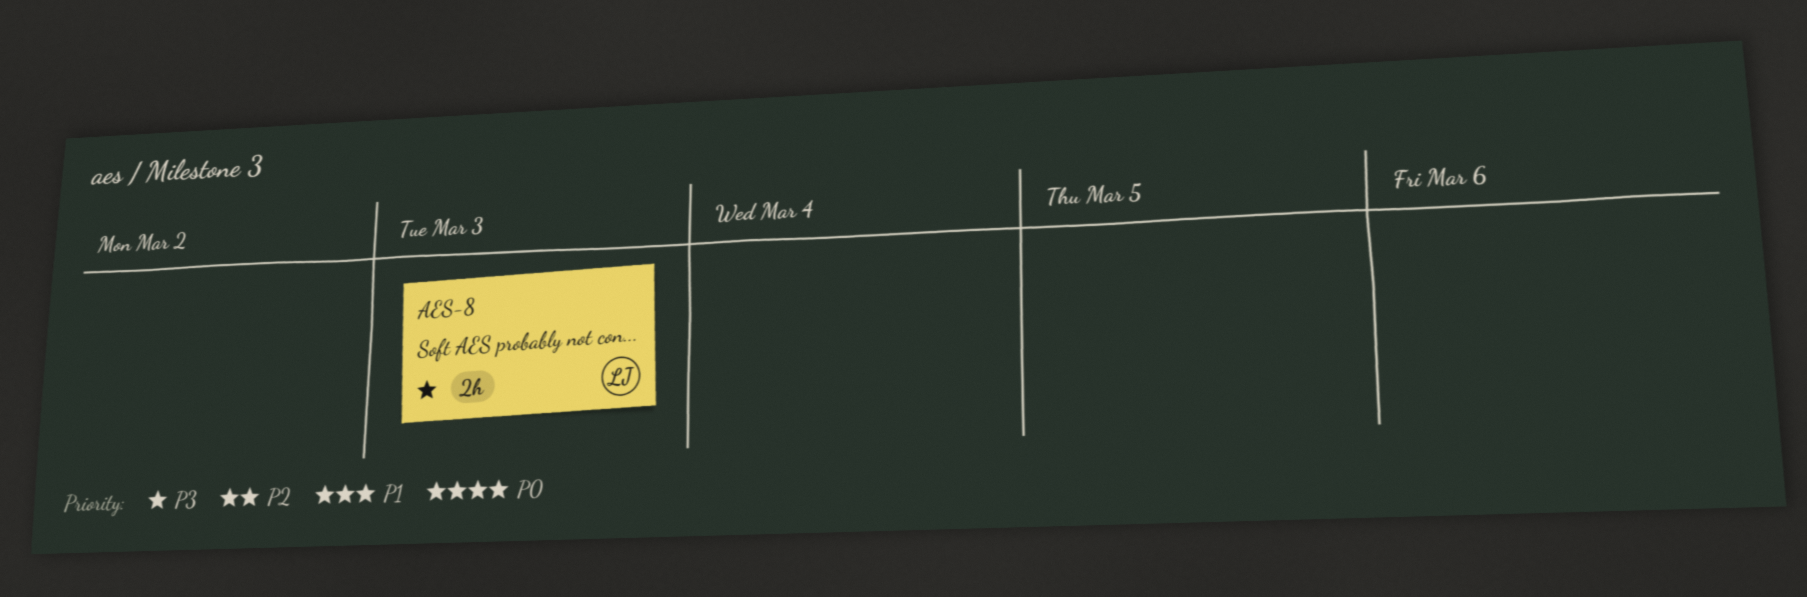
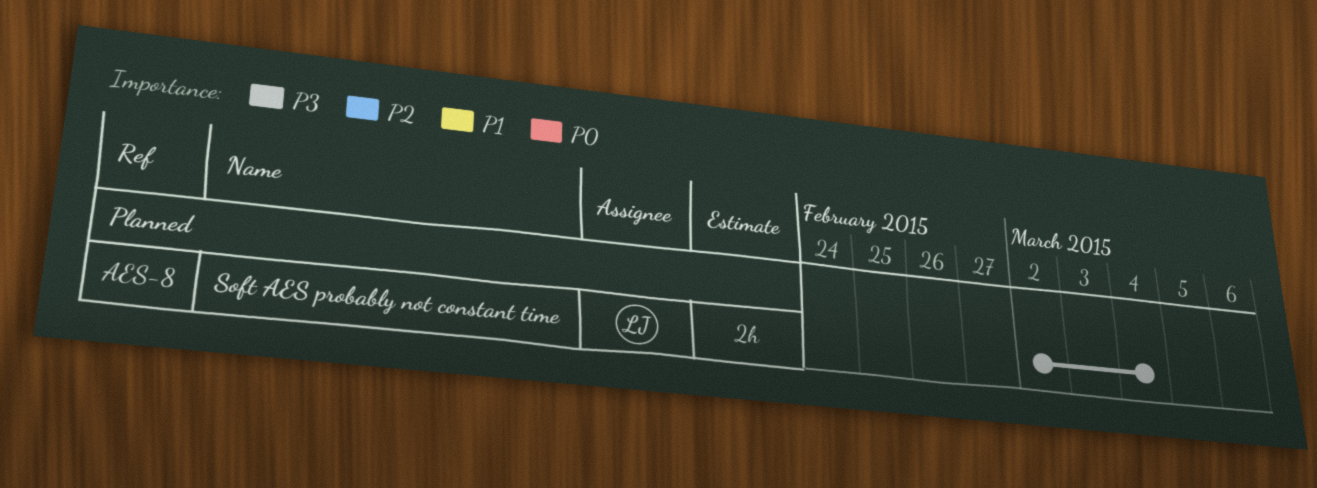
AES-8, due: Mar 3 -> Mar 4

